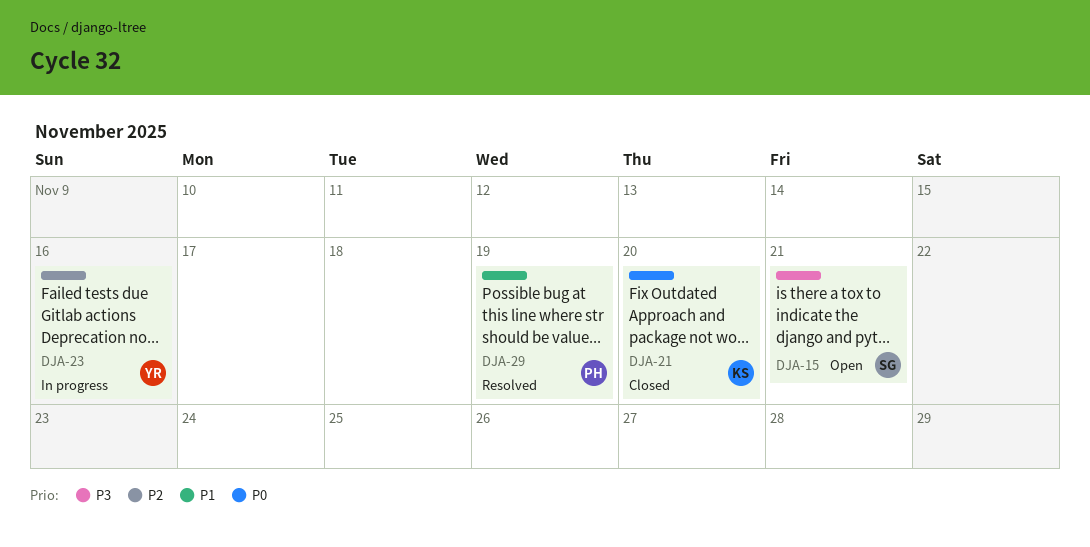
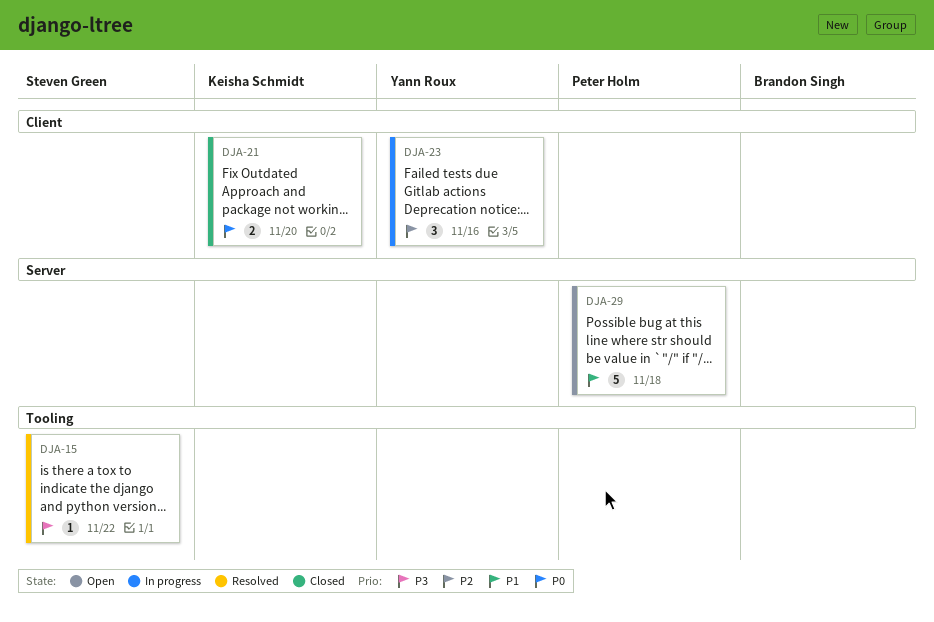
DJA-15, status: Open -> Resolved
DJA-15, due: Nov 21 -> Nov 22
DJA-29, status: Resolved -> Open
DJA-29, due: Nov 19 -> Nov 18

